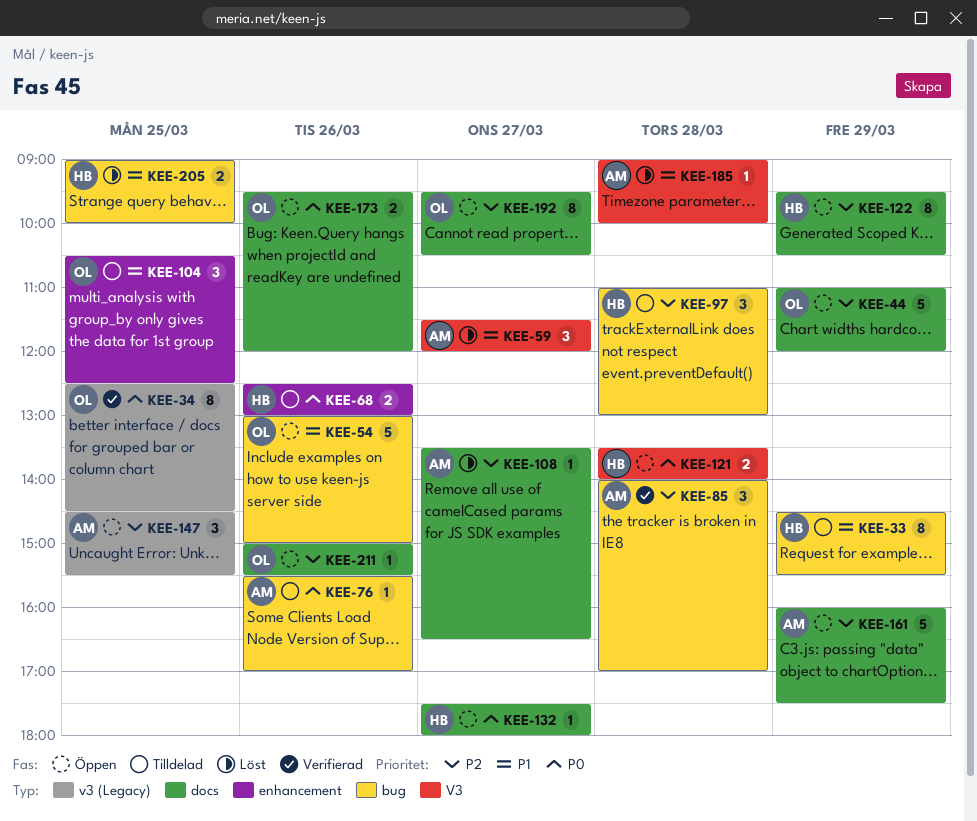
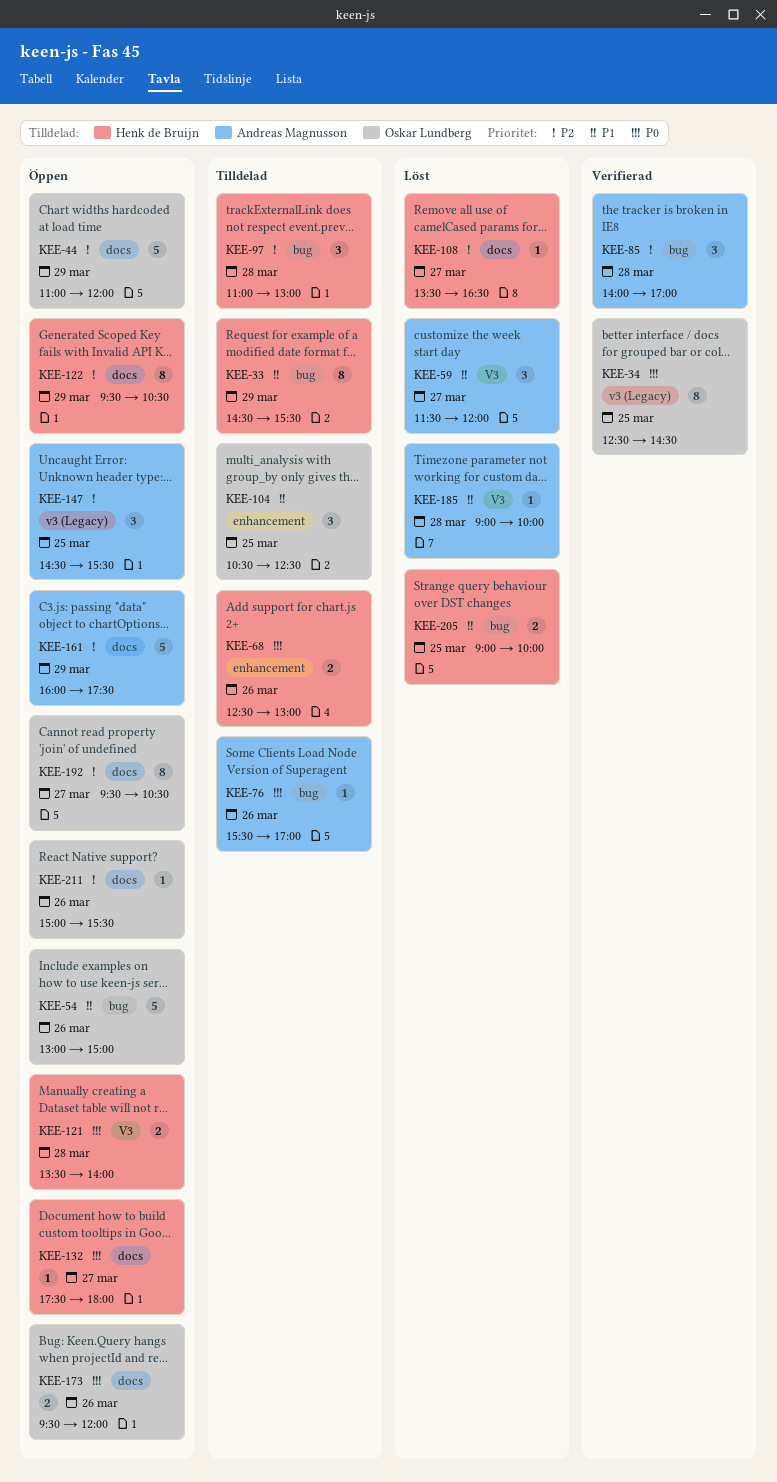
KEE-108, owner: Andreas Magnusson -> Henk de Bruijn

